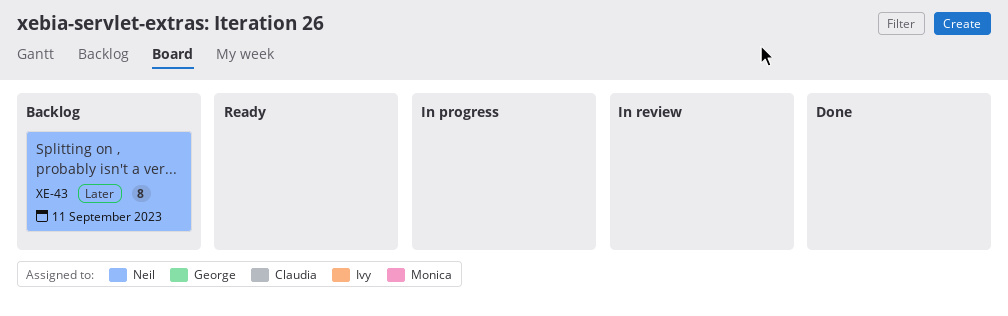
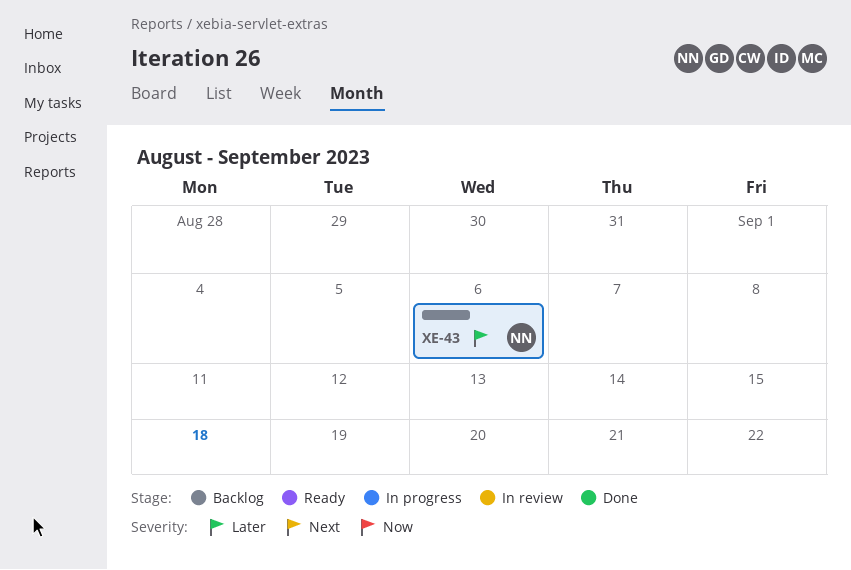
XE-43, due: Sep 11 -> Sep 6

